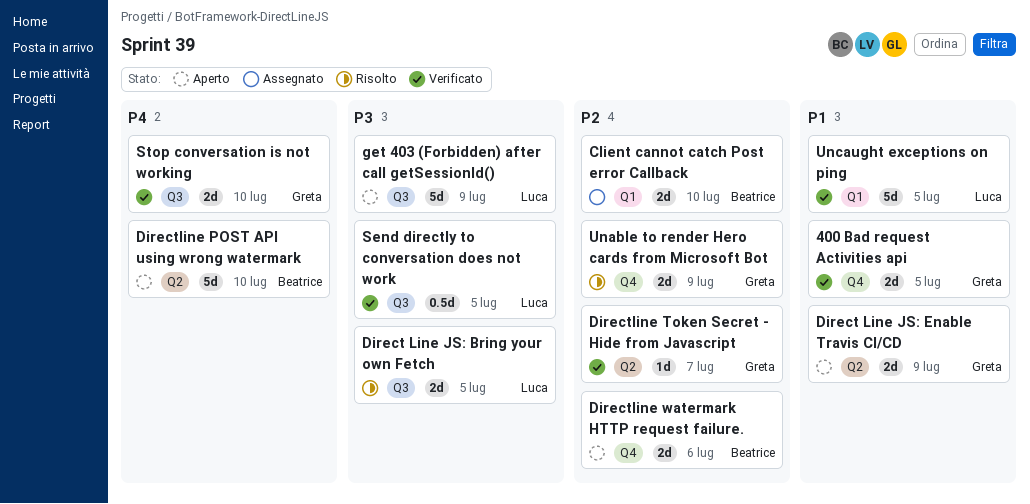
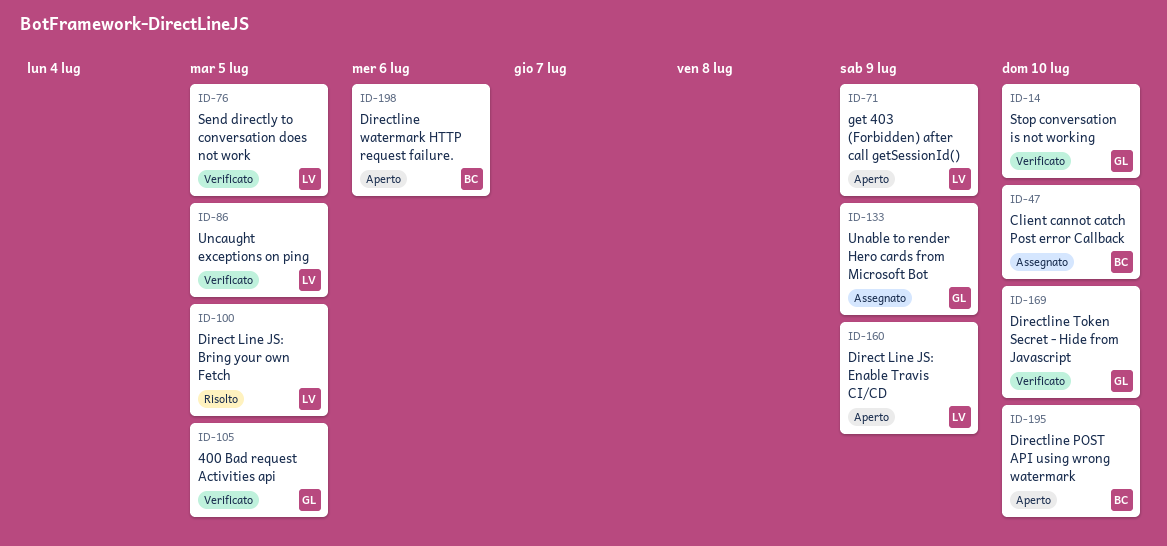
Direct Line JS: Enable Travis CI/CD, owner: Greta -> Luca
Directline Token Secret - Hide from Javascript, due: Jul 7 -> Jul 10
Unable to render Hero cards from Microsoft Bot, status: Risolto -> Assegnato

